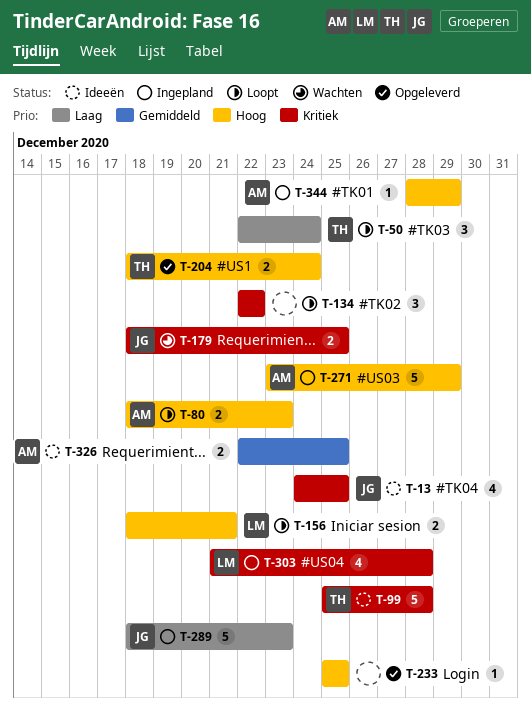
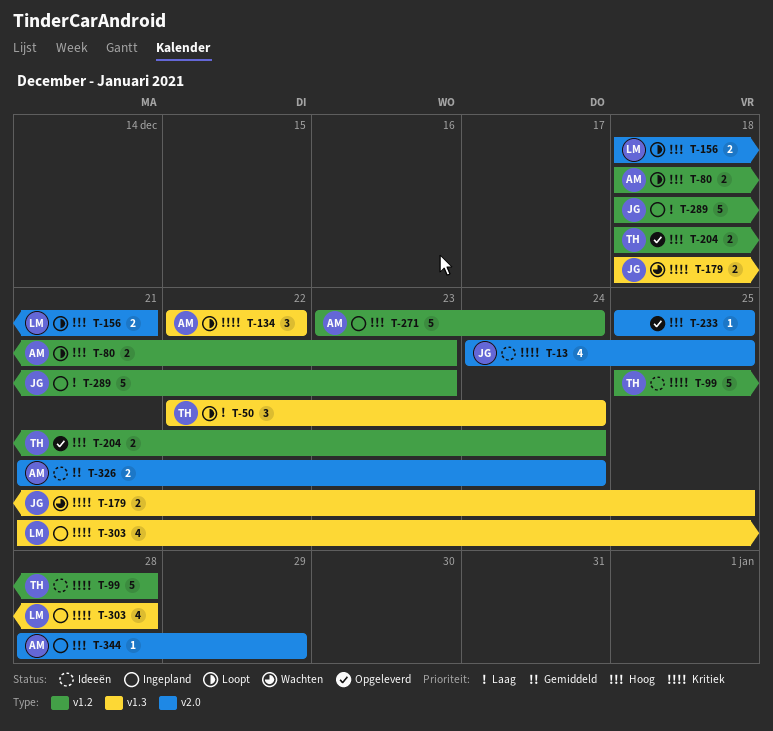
T-134, owner: none -> AM
T-271, due: Dec 29 -> Dec 24
T-326, start: Dec 22 -> Dec 21
T-326, due: Dec 25 -> Dec 24

